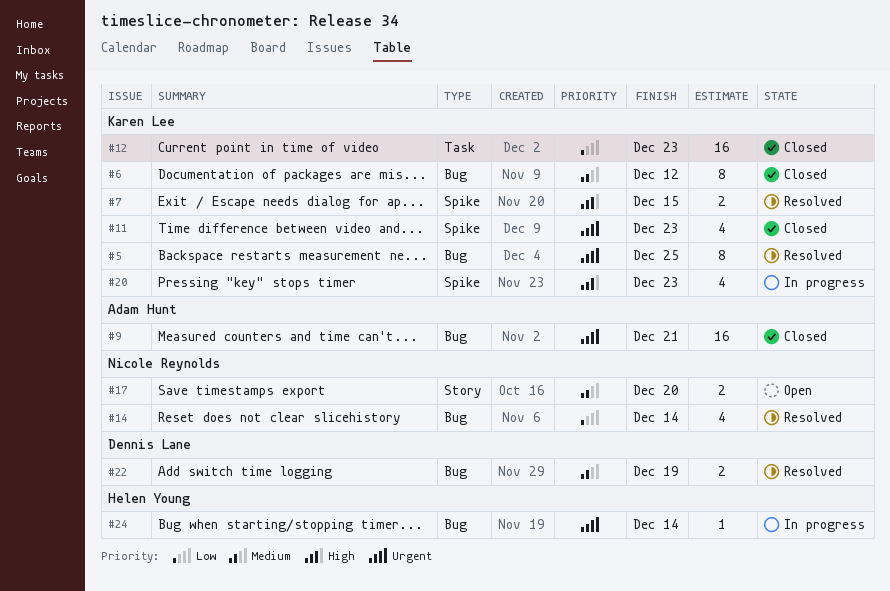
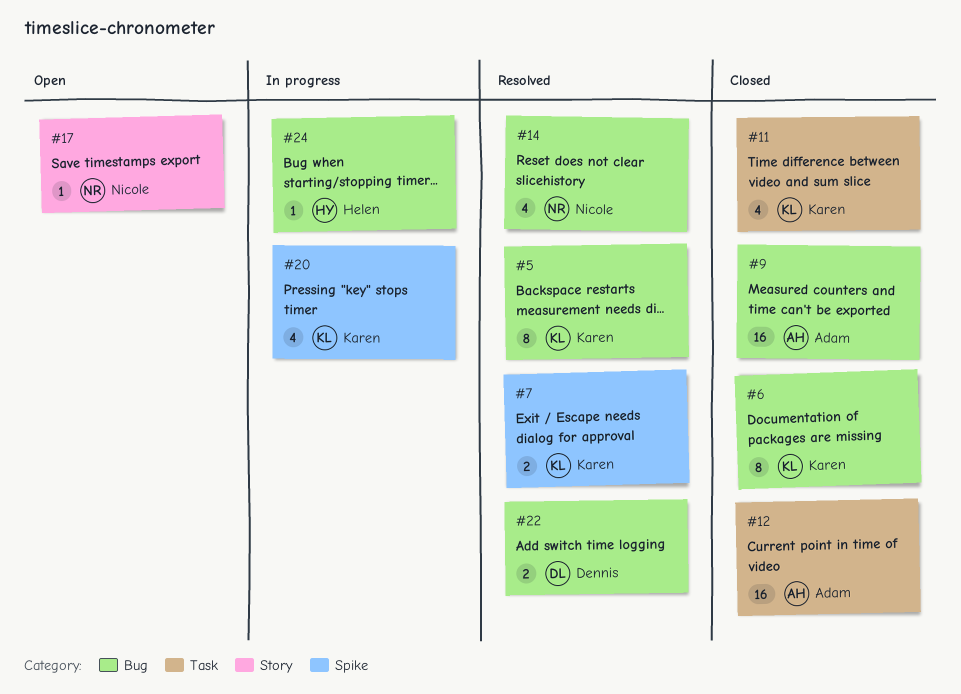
#11, label: Spike -> Task
#12, owner: Karen Lee -> Adam Hunt
#17, estimate: 2 -> 1

